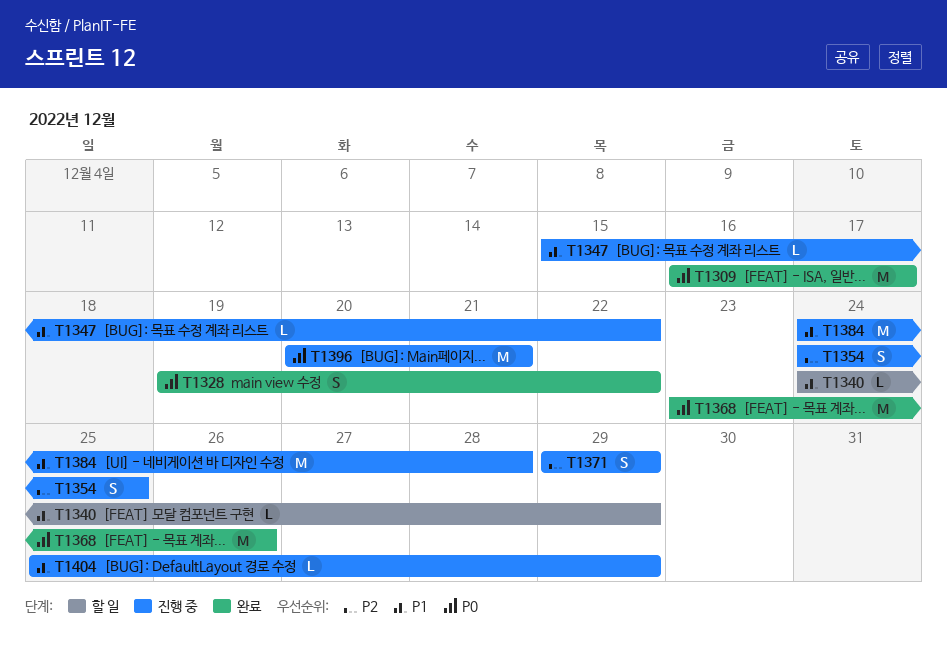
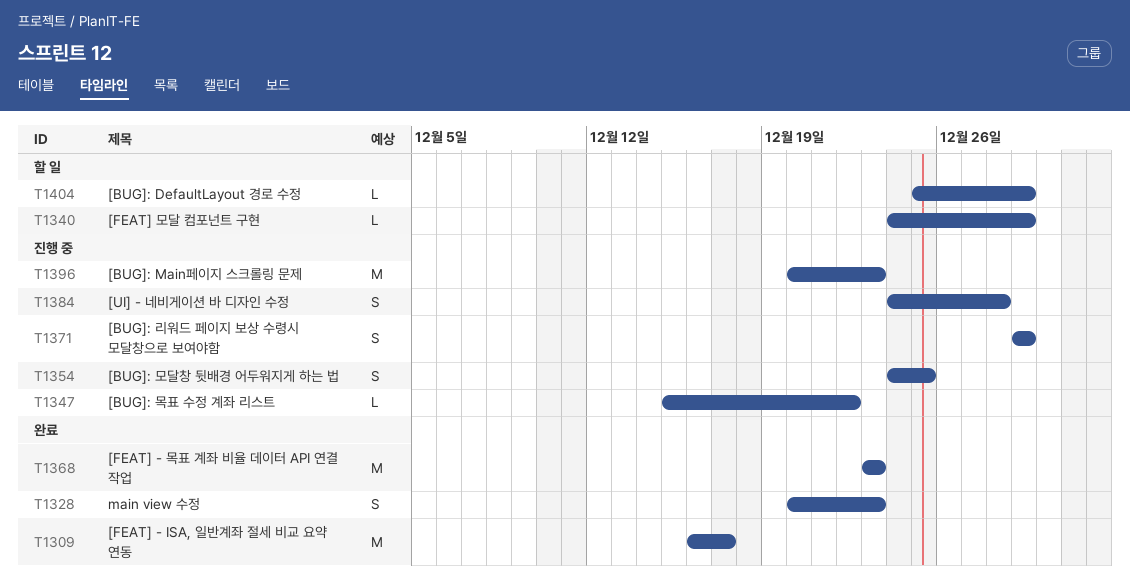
T1328, start: Dec 19 -> Dec 20
T1328, due: Dec 22 -> Dec 23
T1368, due: Dec 26 -> Dec 23
T1384, estimate: M -> S
T1396, due: Dec 21 -> Dec 23
T1404, status: 진행 중 -> 할 일

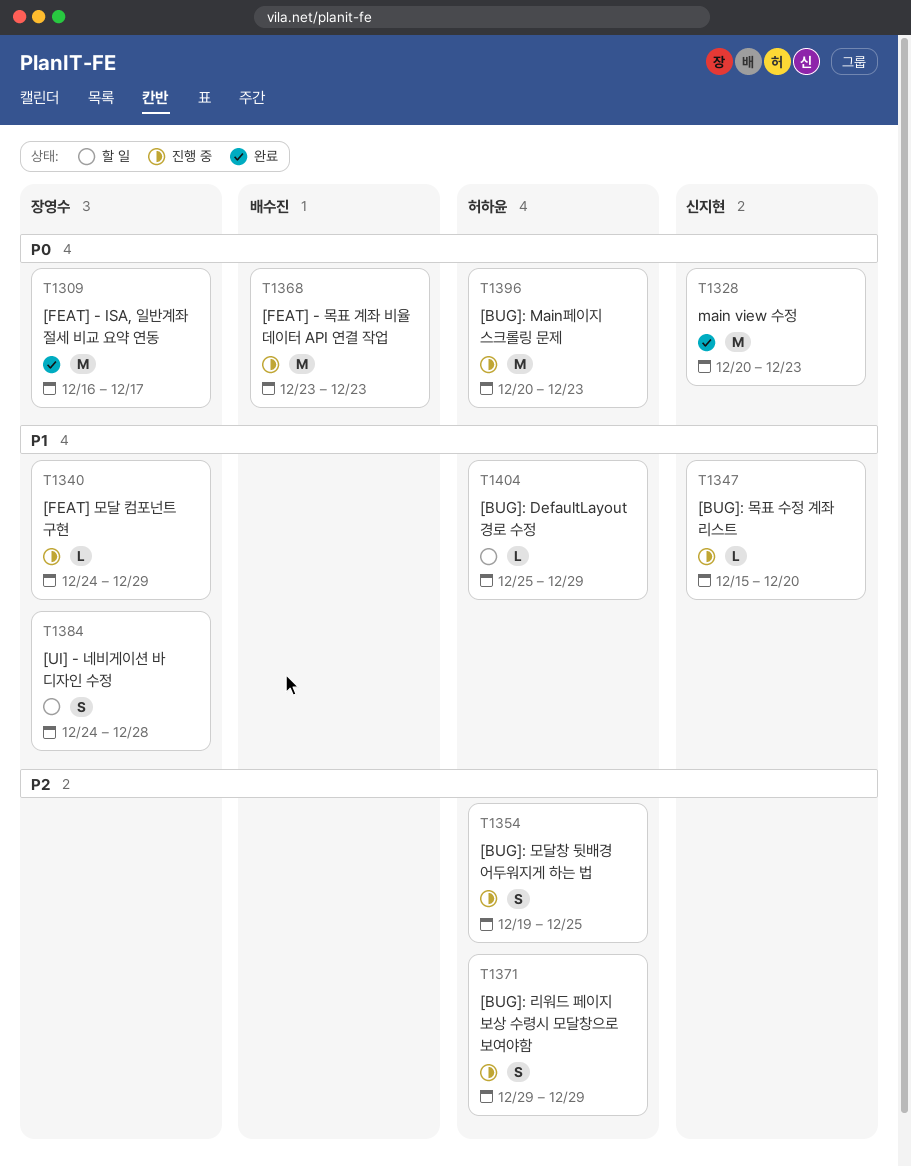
T1328, estimate: S -> M
T1340, status: 할 일 -> 진행 중
T1347, due: Dec 22 -> Dec 20
T1354, start: Dec 24 -> Dec 19
T1368, status: 완료 -> 진행 중
T1384, status: 진행 중 -> 할 일

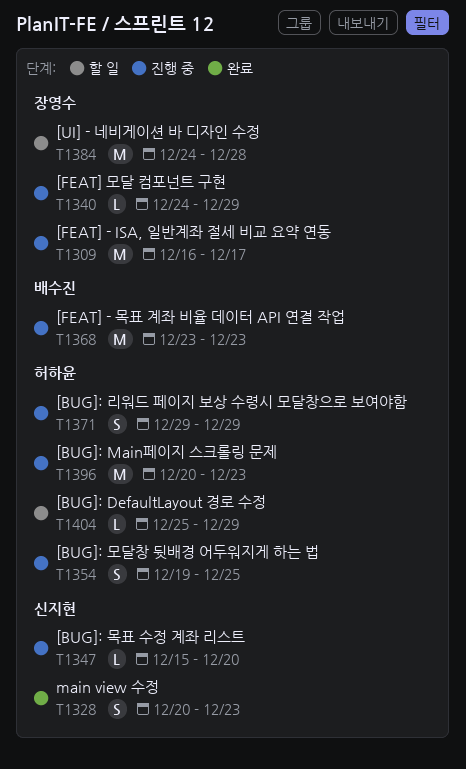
T1309, status: 완료 -> 진행 중
T1328, estimate: M -> S
T1384, estimate: S -> M

